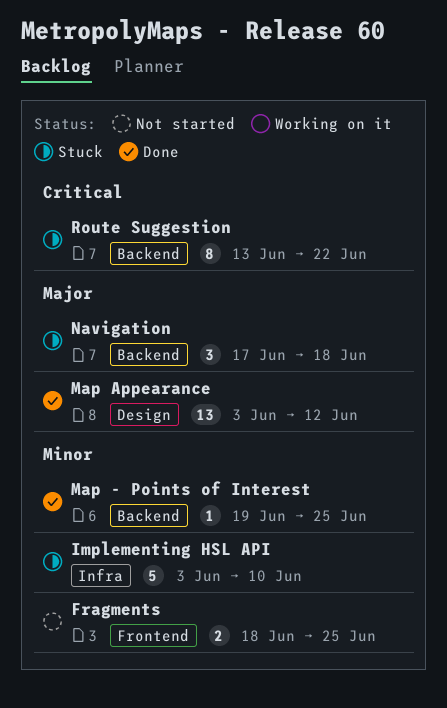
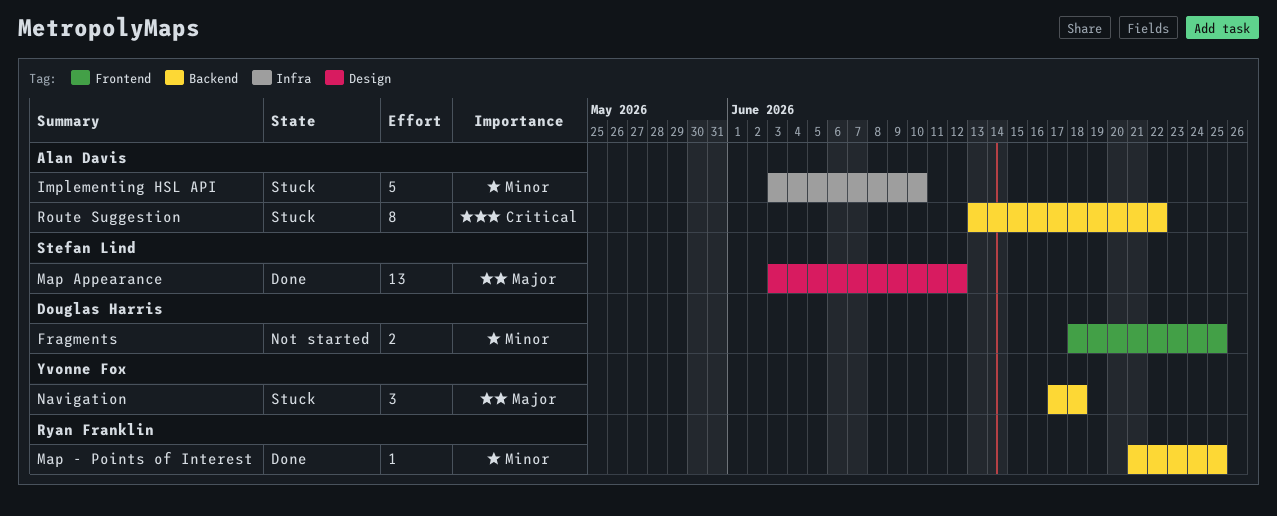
Map - Points of Interest, start: Jun 19 -> Jun 21

